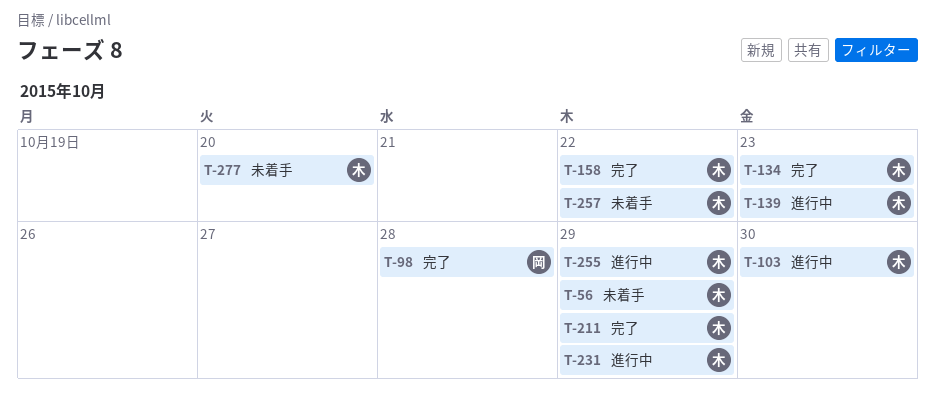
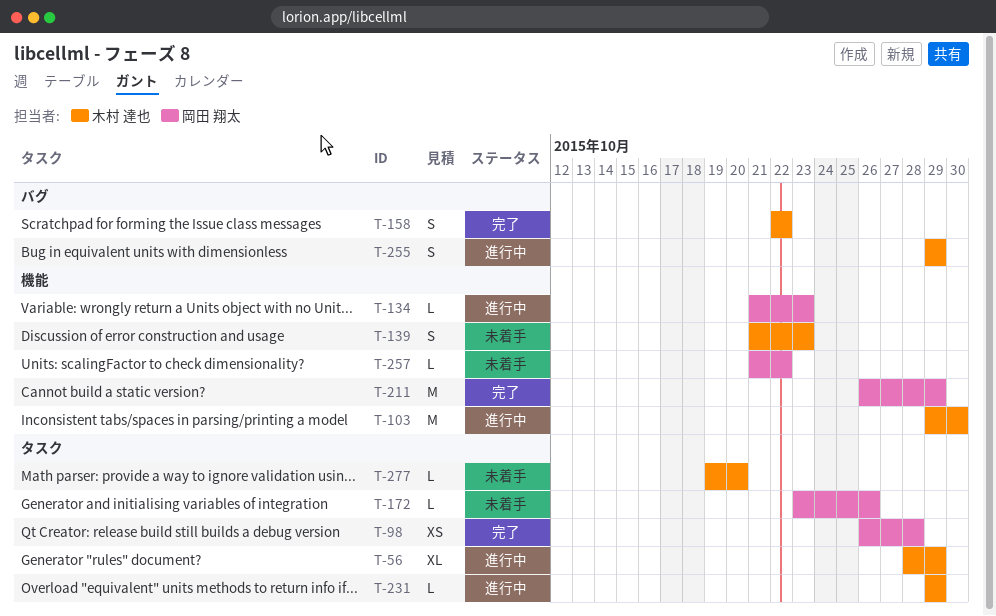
T-56, status: 未着手 -> 進行中
T-134, status: 完了 -> 進行中
T-134, owner: 木村 達也 -> 岡田 翔太
T-139, status: 進行中 -> 未着手
T-172: none -> present
T-211, owner: 木村 達也 -> 岡田 翔太
T-257, owner: 木村 達也 -> 岡田 翔太

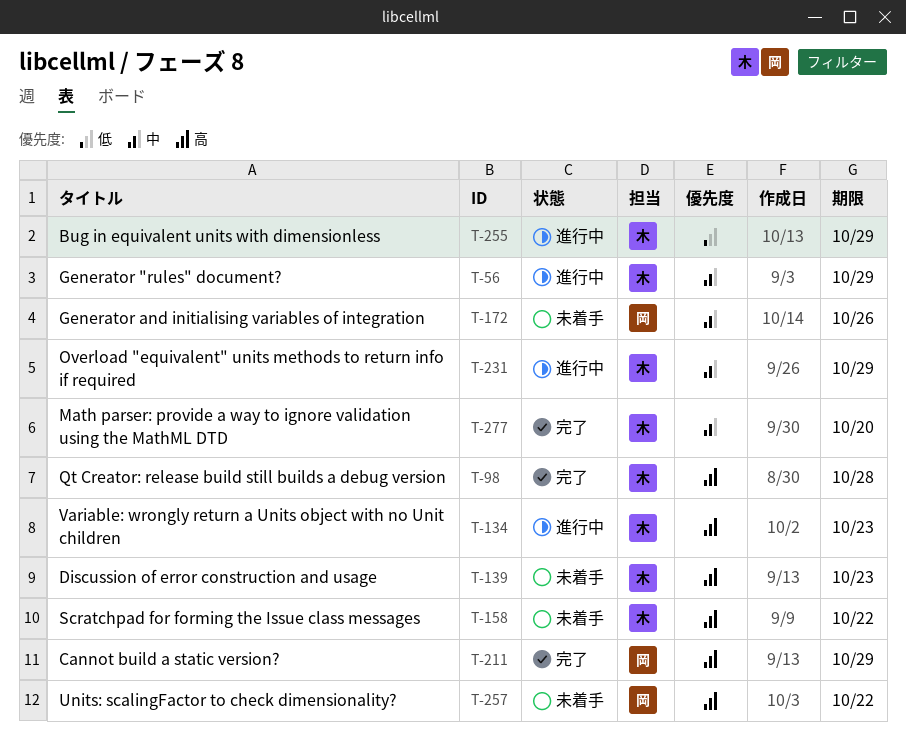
T-98, owner: 岡田 翔太 -> 木村 達也
T-103: present -> none
T-134, owner: 岡田 翔太 -> 木村 達也
T-158, status: 完了 -> 未着手
T-277, status: 未着手 -> 完了

